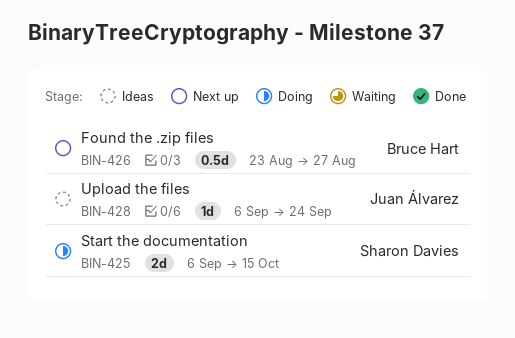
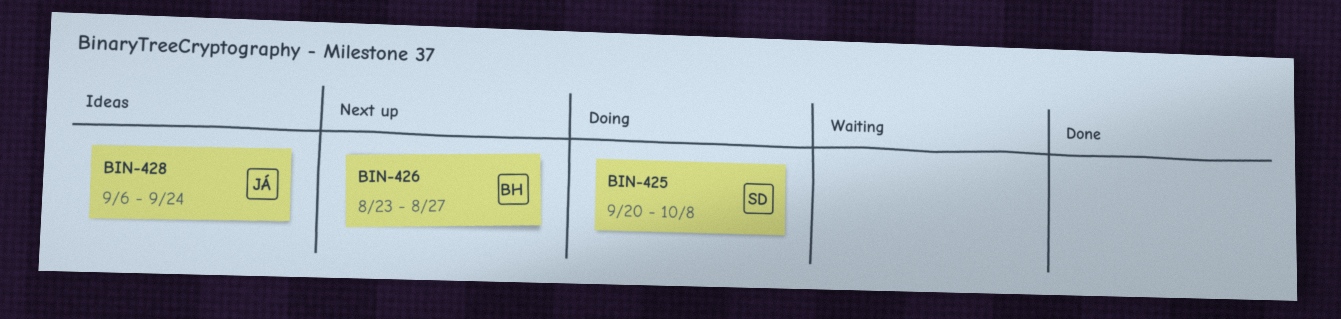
BIN-425, start: Sep 6 -> Sep 20
BIN-425, due: Oct 15 -> Oct 8

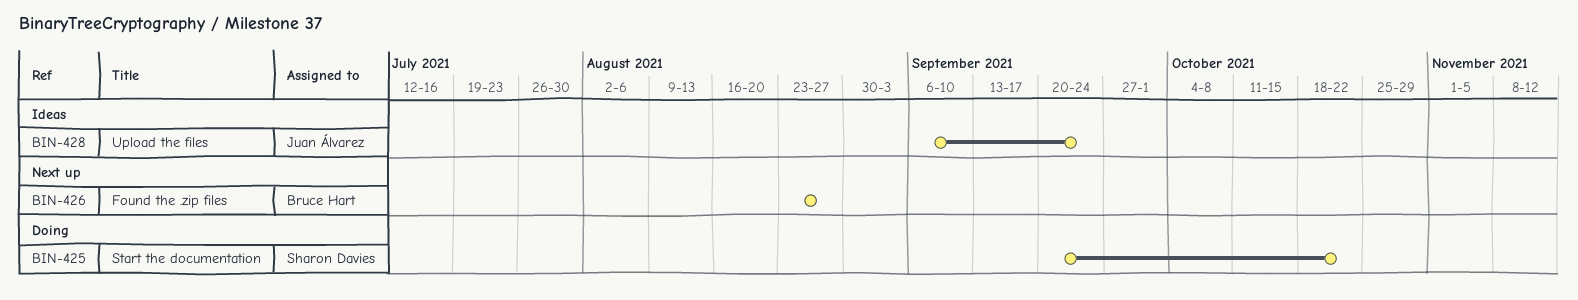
BIN-425, due: Oct 8 -> Oct 22

